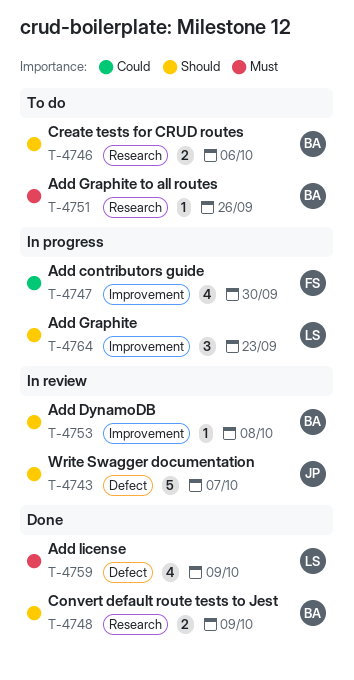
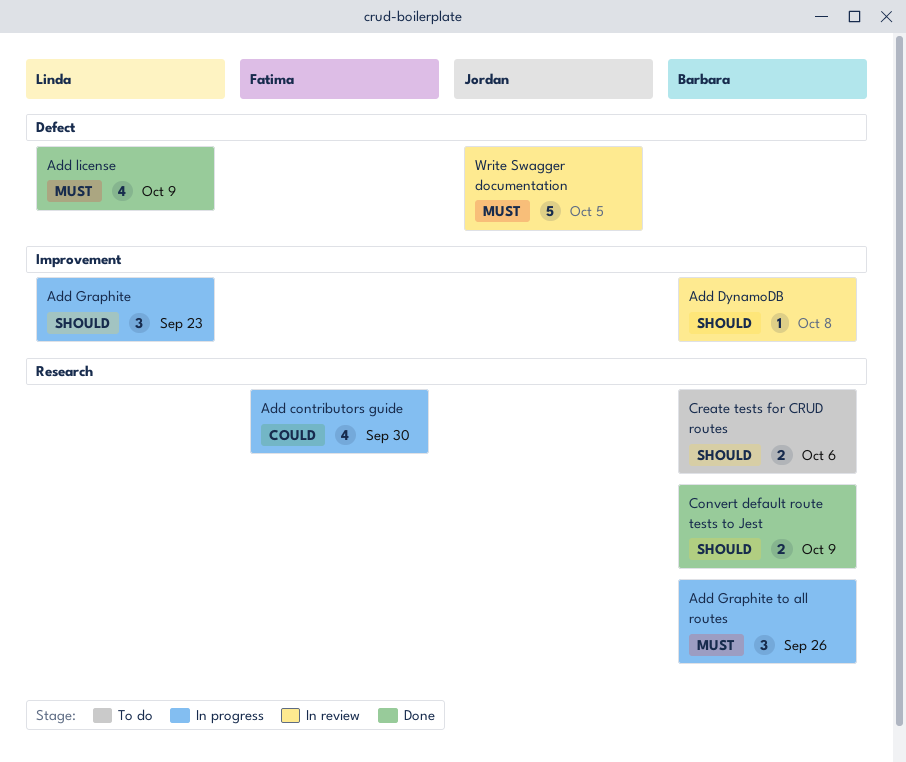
Add contributors guide, label: Improvement -> Research
Add Graphite to all routes, status: To do -> In progress
Add Graphite to all routes, estimate: 1 -> 3
Write Swagger documentation, priority: Should -> Must
Write Swagger documentation, due: Oct 7 -> Oct 5

